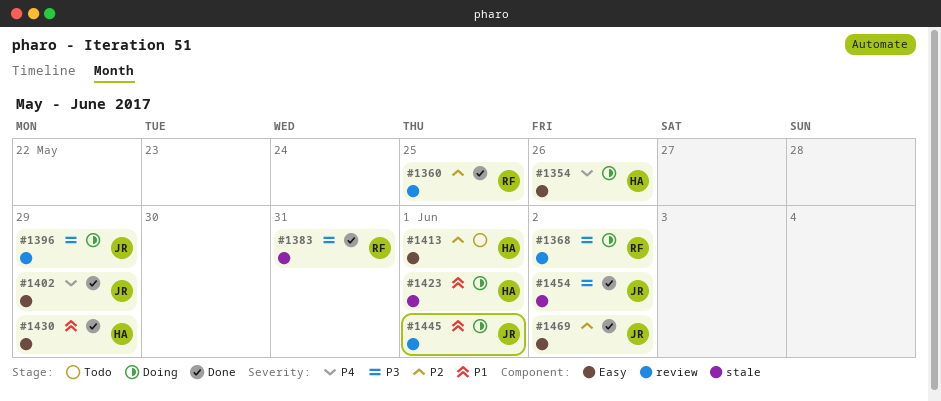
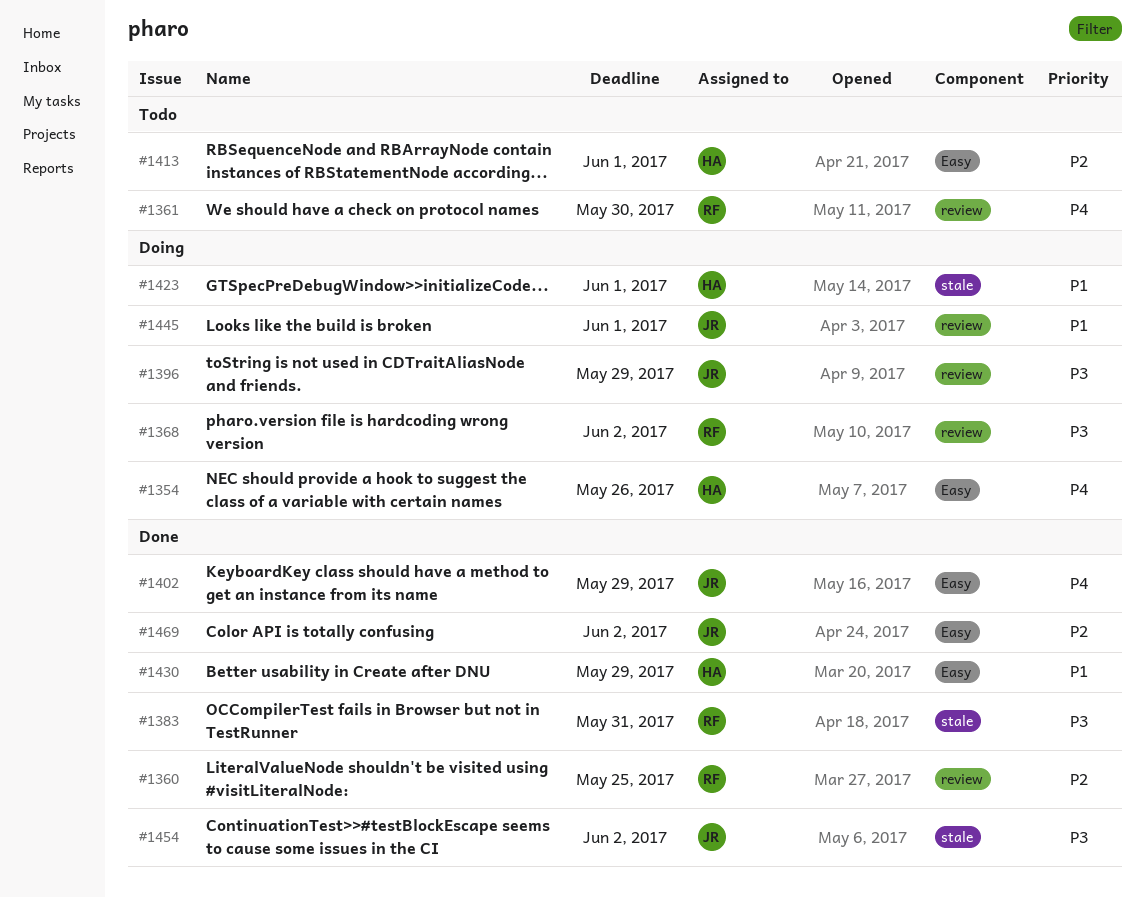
#1361: none -> present

